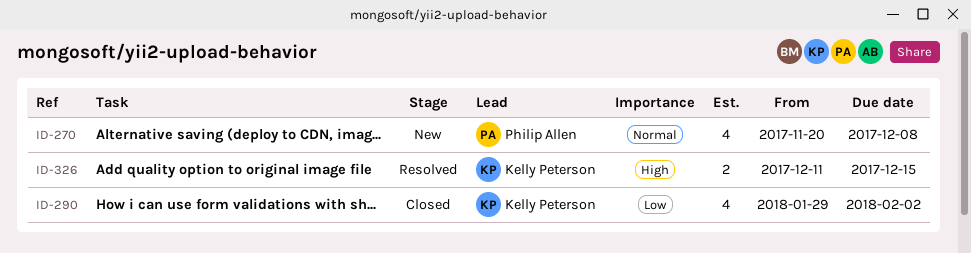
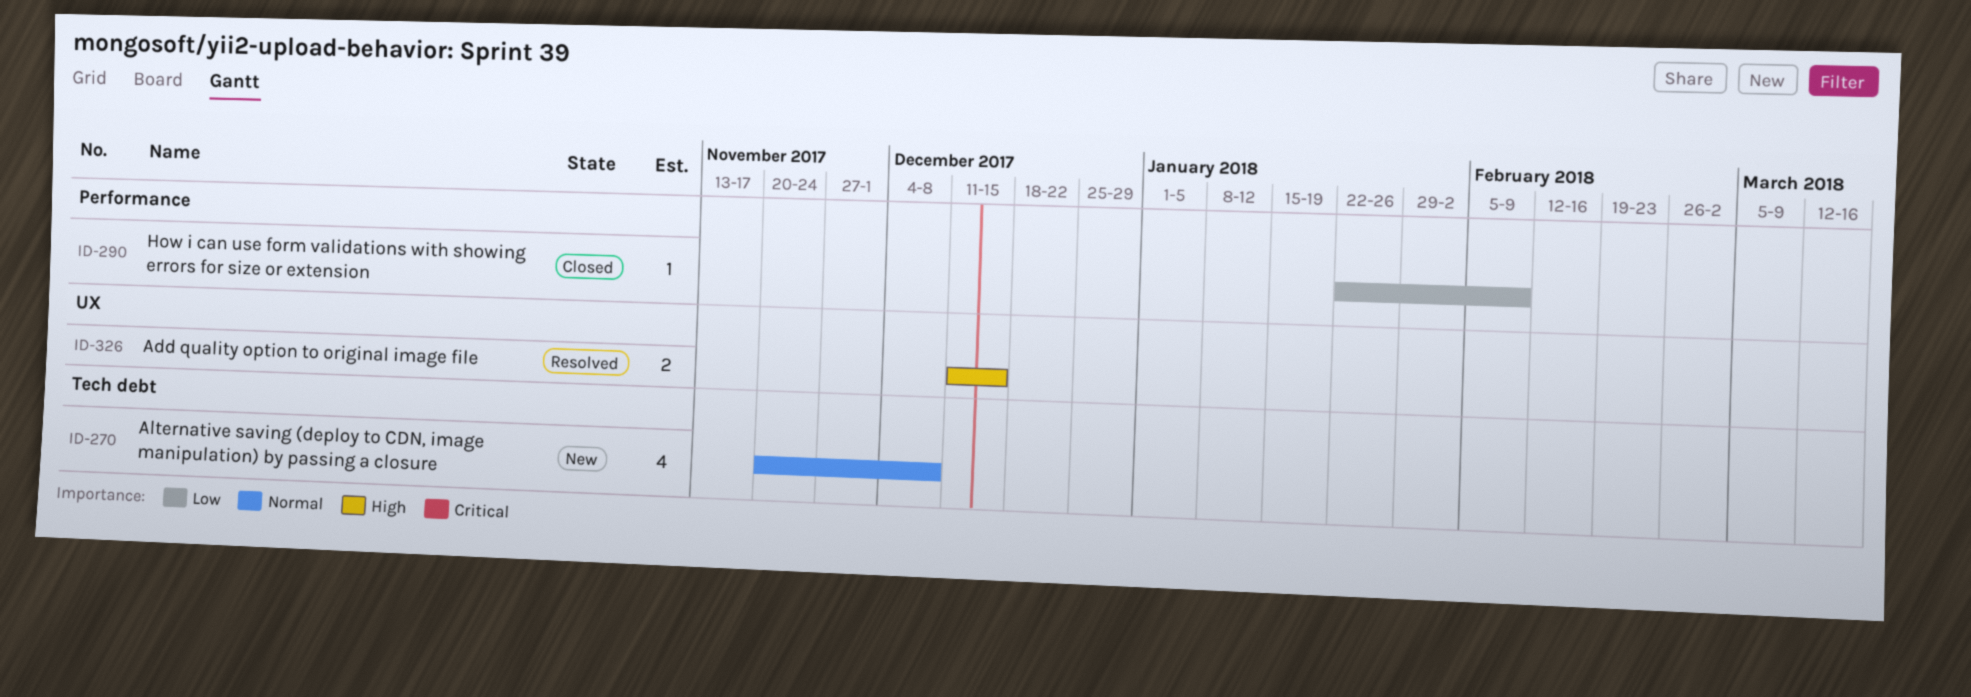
ID-290, estimate: 4 -> 1
ID-290, start: Jan 29 -> Jan 22
ID-290, due: Feb 2 -> Feb 9

